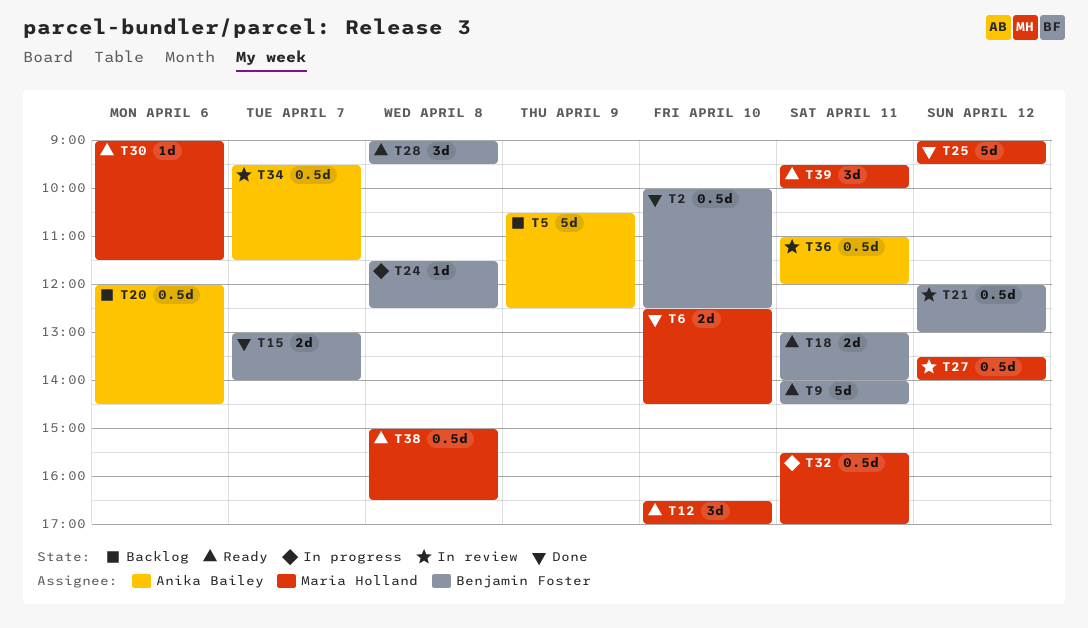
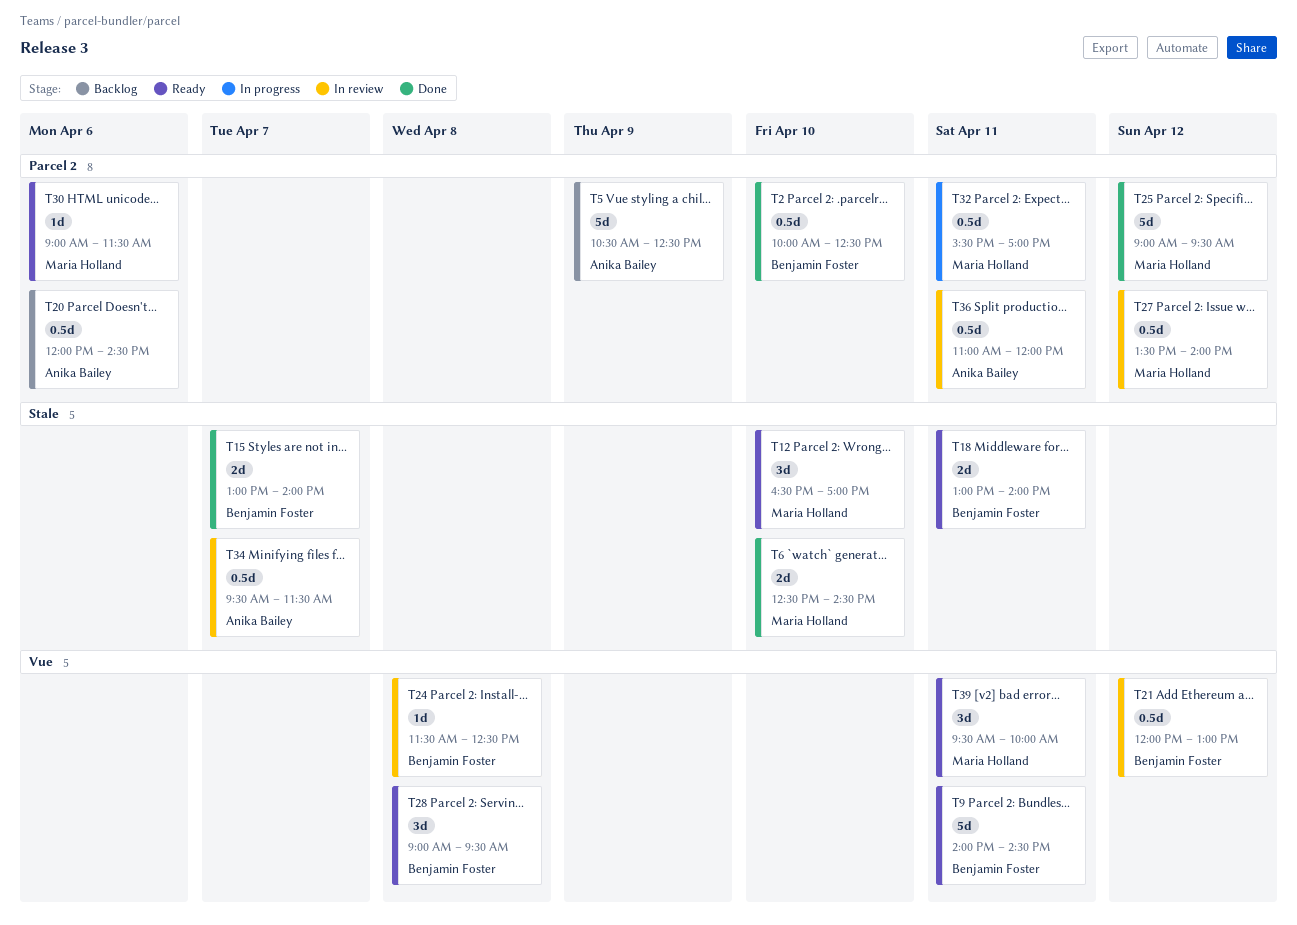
T24, status: In progress -> In review
T38: present -> none

